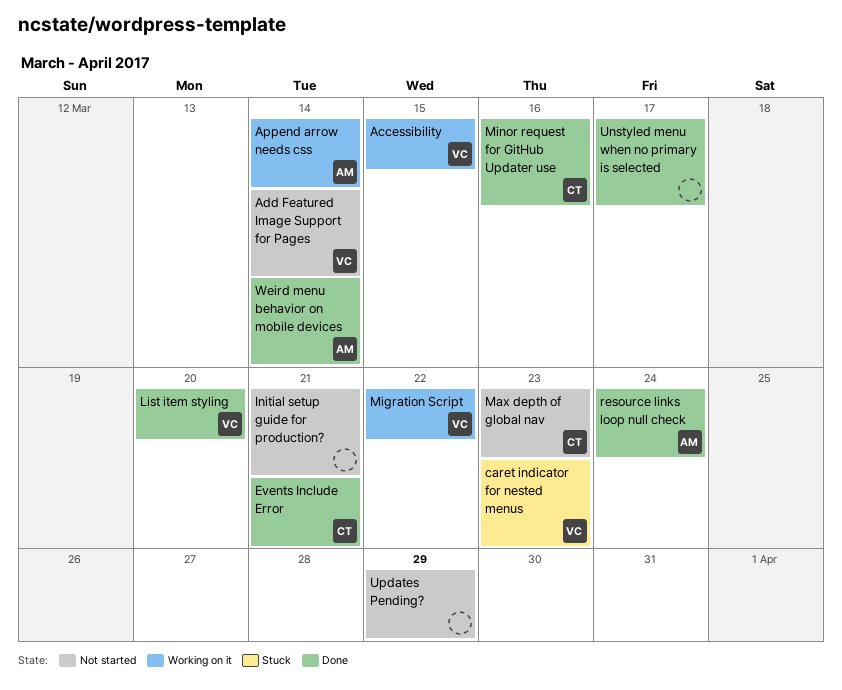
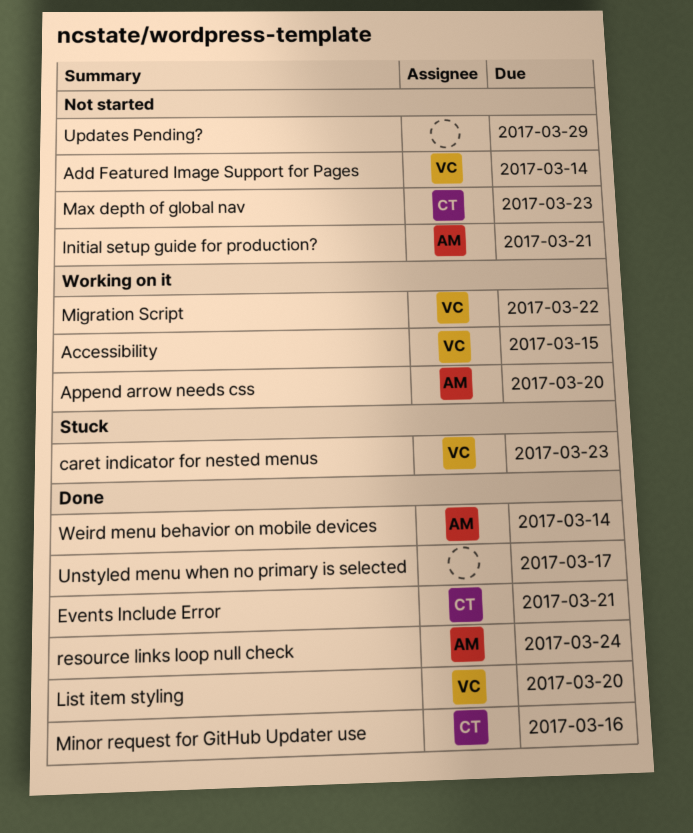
Append arrow needs css, due: Mar 14 -> Mar 20
Initial setup guide for production?, owner: none -> AM

